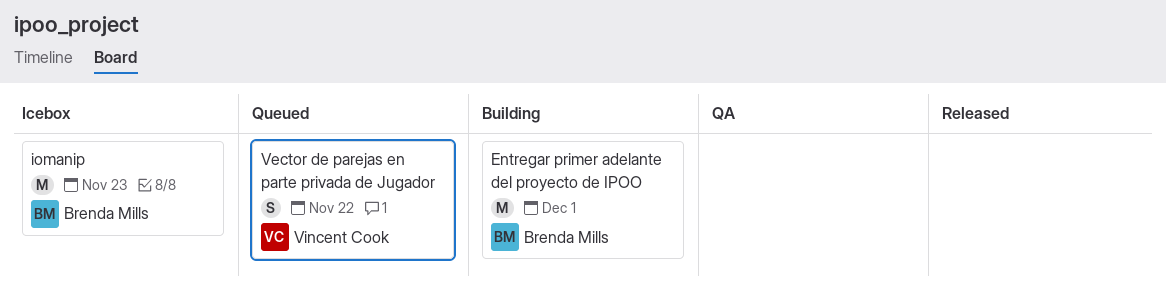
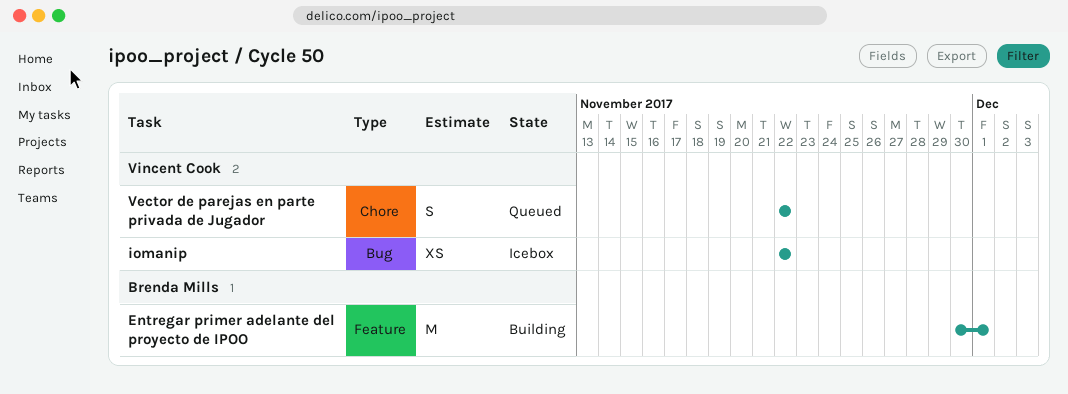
iomanip, owner: Brenda Mills -> Vincent Cook
iomanip, estimate: M -> XS
iomanip, due: Nov 23 -> Nov 22

